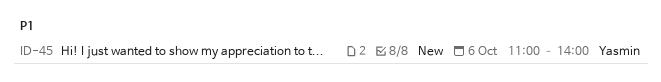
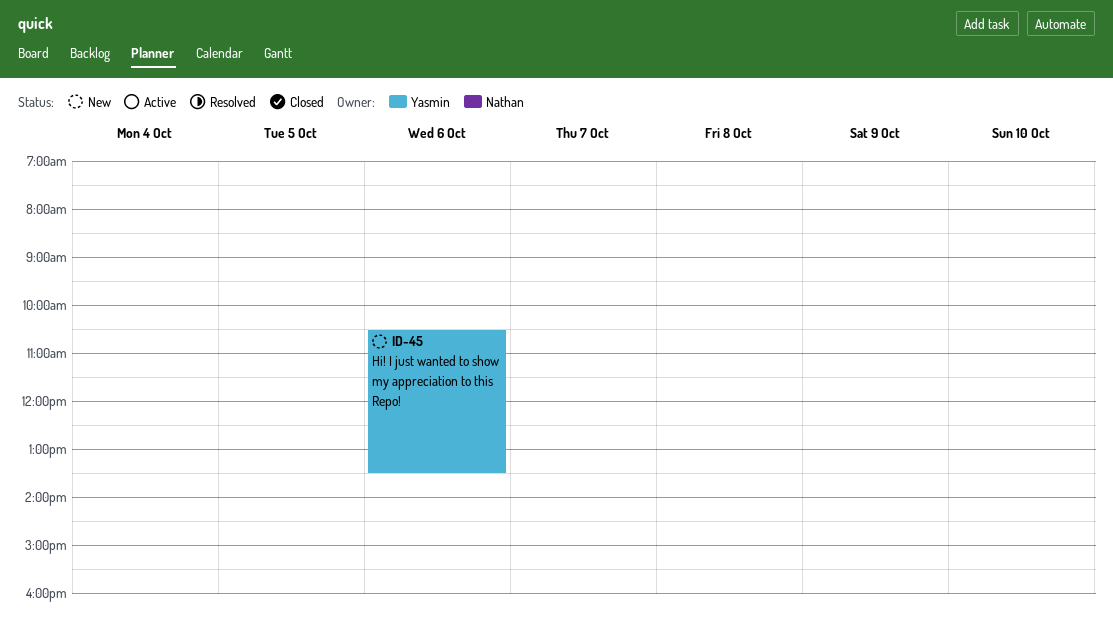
ID-45, begins: 11:00 -> 10:30
ID-45, ends: 14:00 -> 13:30

